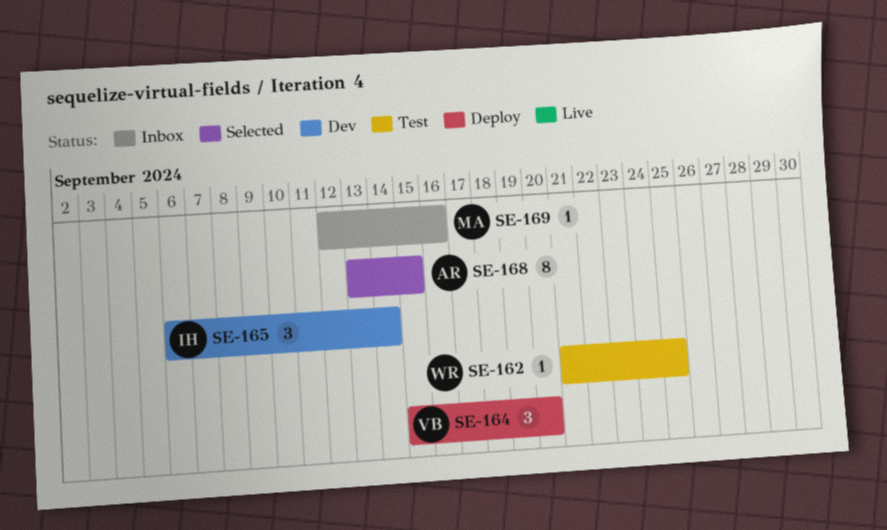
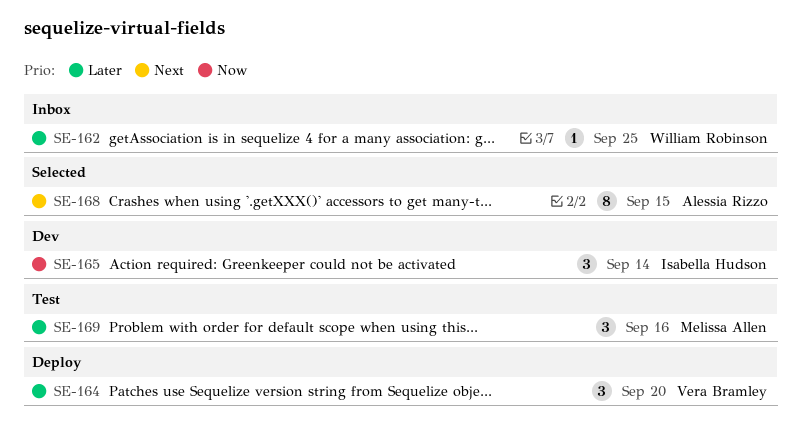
SE-162, status: Test -> Inbox
SE-169, status: Inbox -> Test
SE-169, estimate: 1 -> 3

